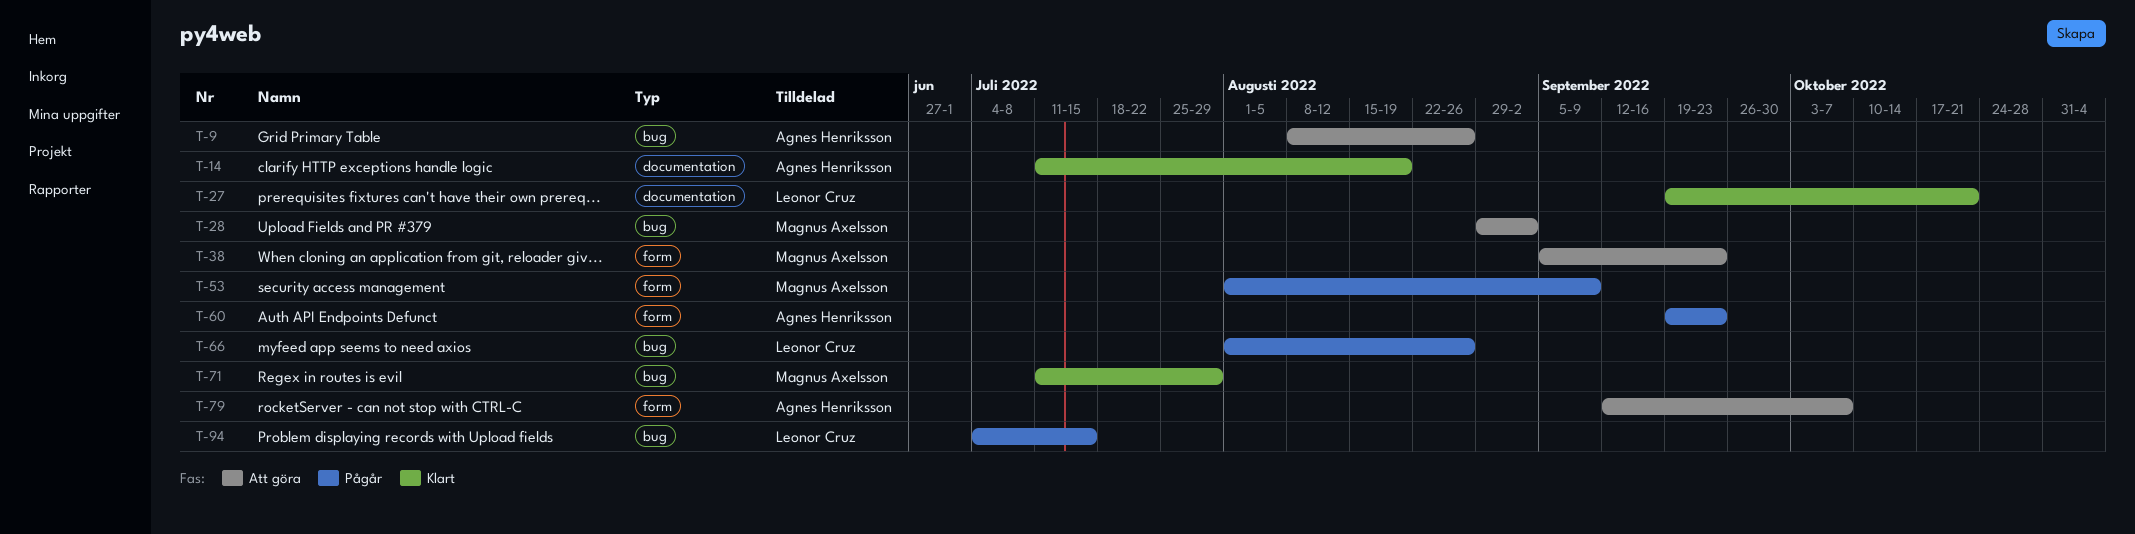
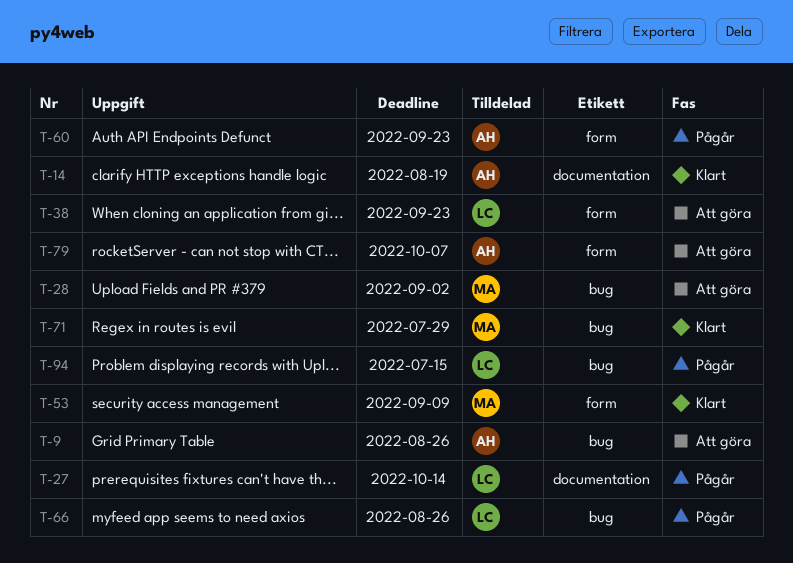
T-27, status: Klart -> Pågår
T-27, due: Oct 21 -> Oct 14
T-38, owner: Magnus Axelsson -> Leonor Cruz
T-53, status: Pågår -> Klart

